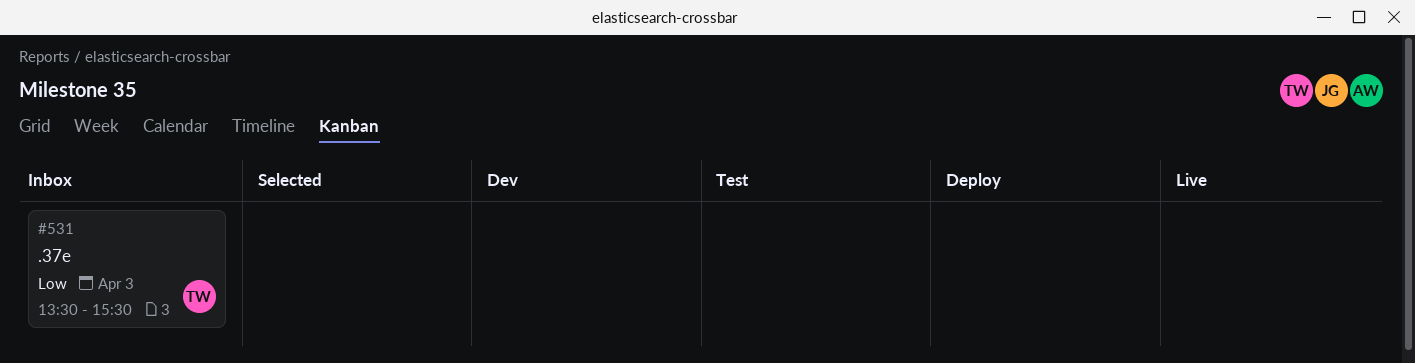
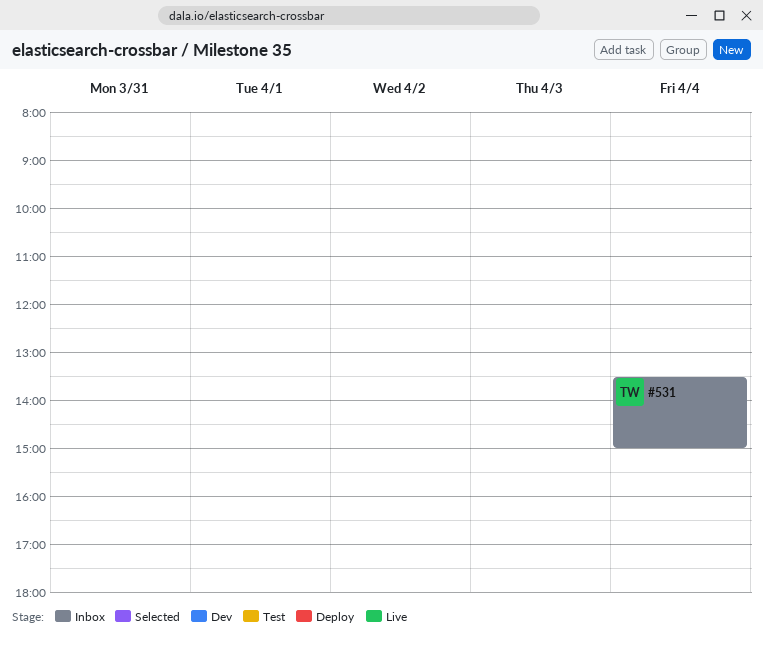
#531, day: Apr 3 -> Apr 4
#531, ends: 15:30 -> 15:00

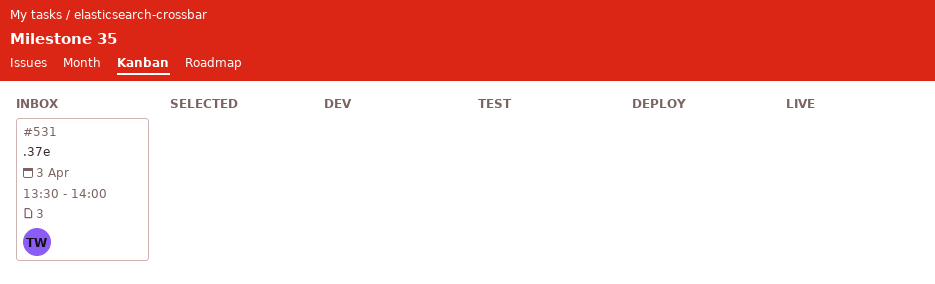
#531, day: Apr 4 -> Apr 3
#531, ends: 15:00 -> 14:00

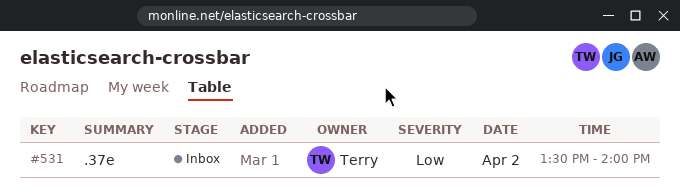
#531, day: Apr 3 -> Apr 2

